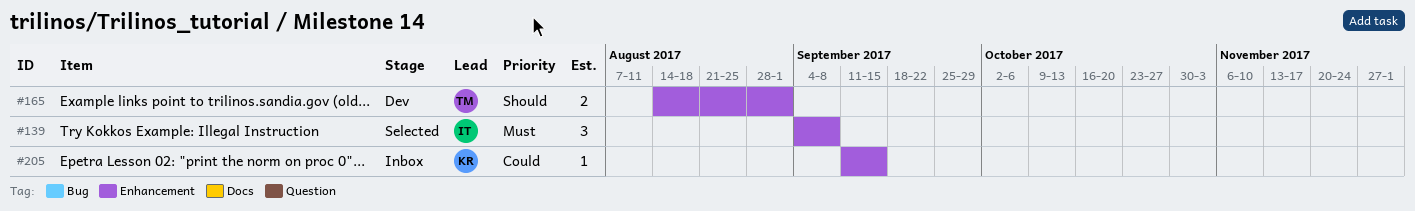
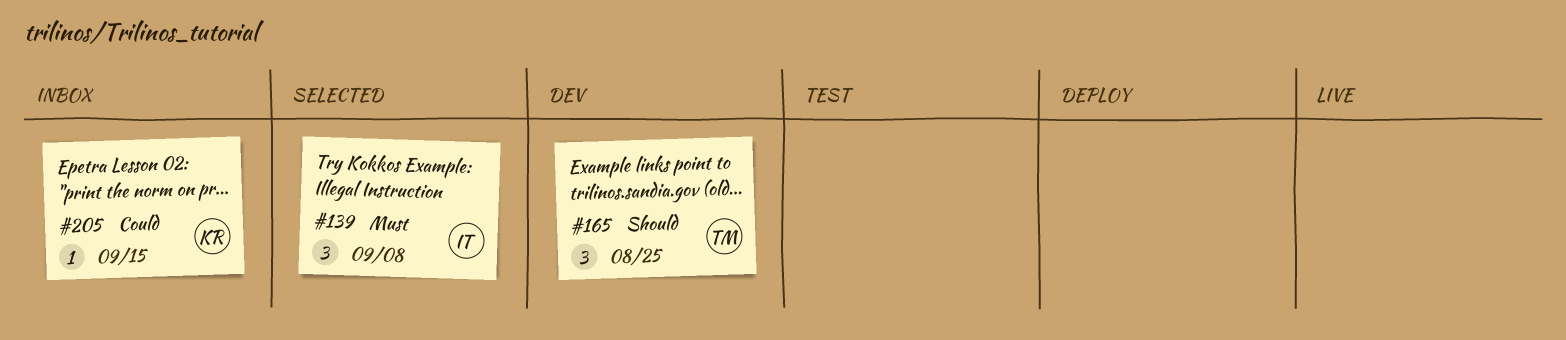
#165, estimate: 2 -> 3
#165, due: Sep 1 -> Aug 25

